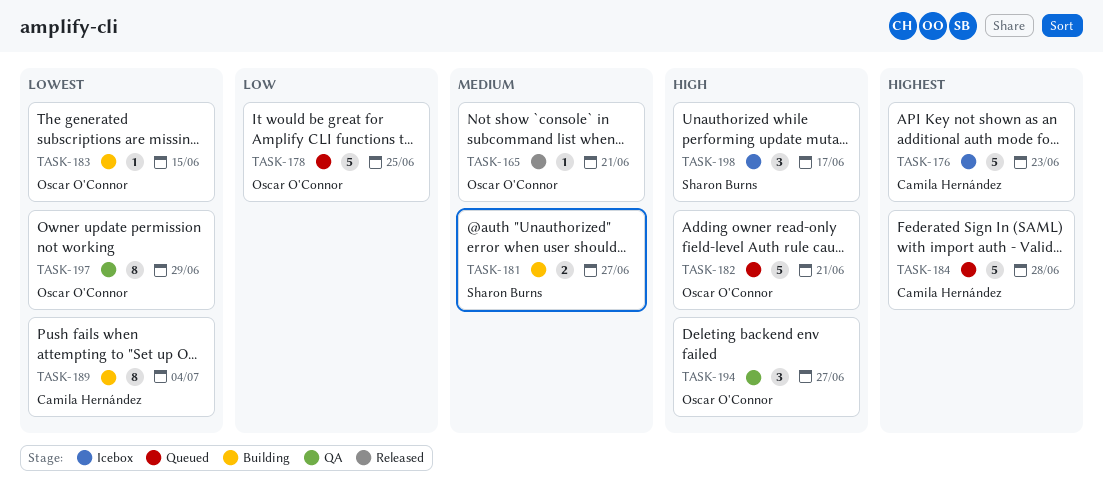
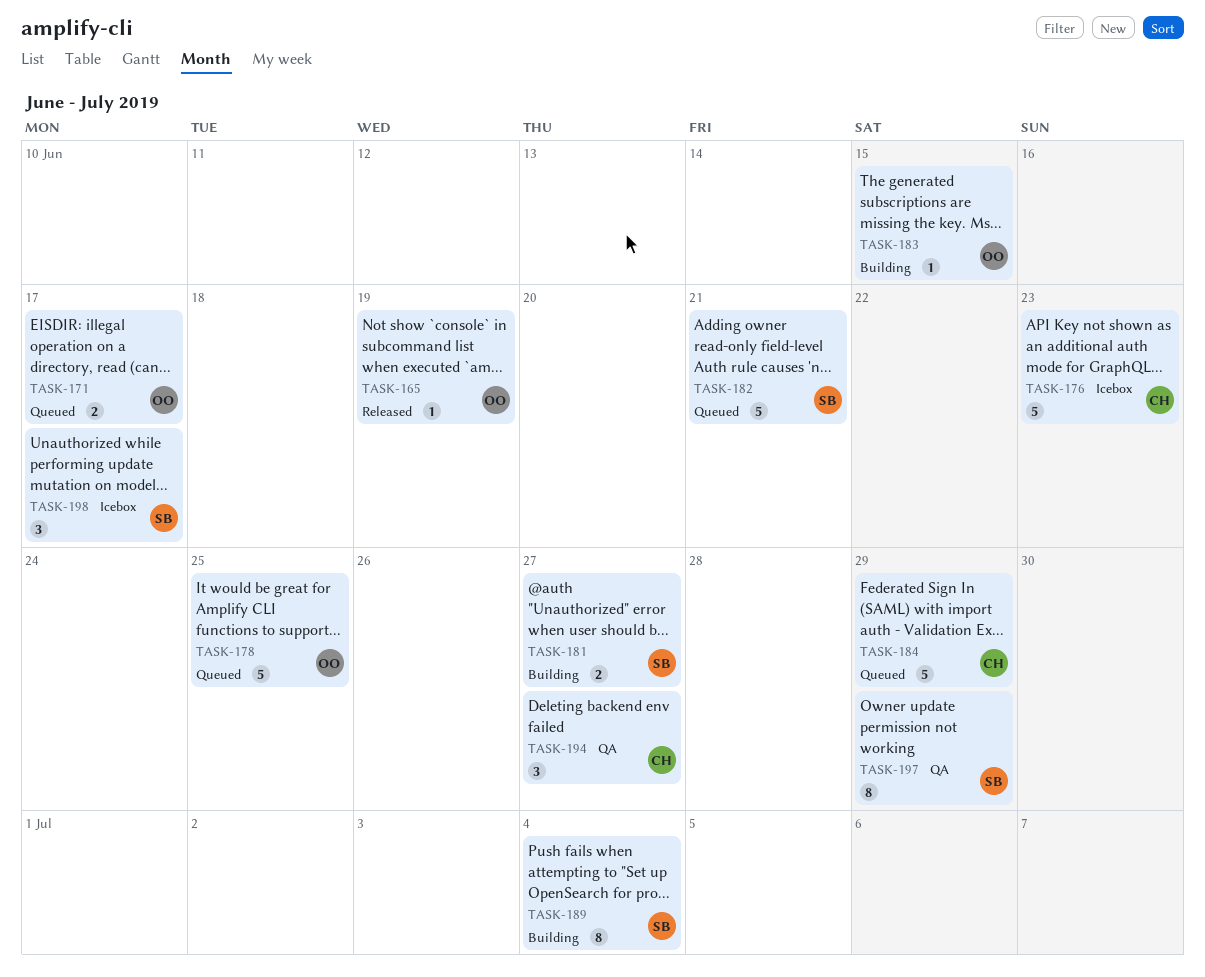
TASK-165, due: Jun 21 -> Jun 19
TASK-171: none -> present
TASK-182, owner: Oscar O'Connor -> Sharon Burns
TASK-184, due: Jun 28 -> Jun 29
TASK-189, owner: Camila Hernández -> Sharon Burns
TASK-194, owner: Oscar O'Connor -> Camila Hernández
TASK-197, owner: Oscar O'Connor -> Sharon Burns

